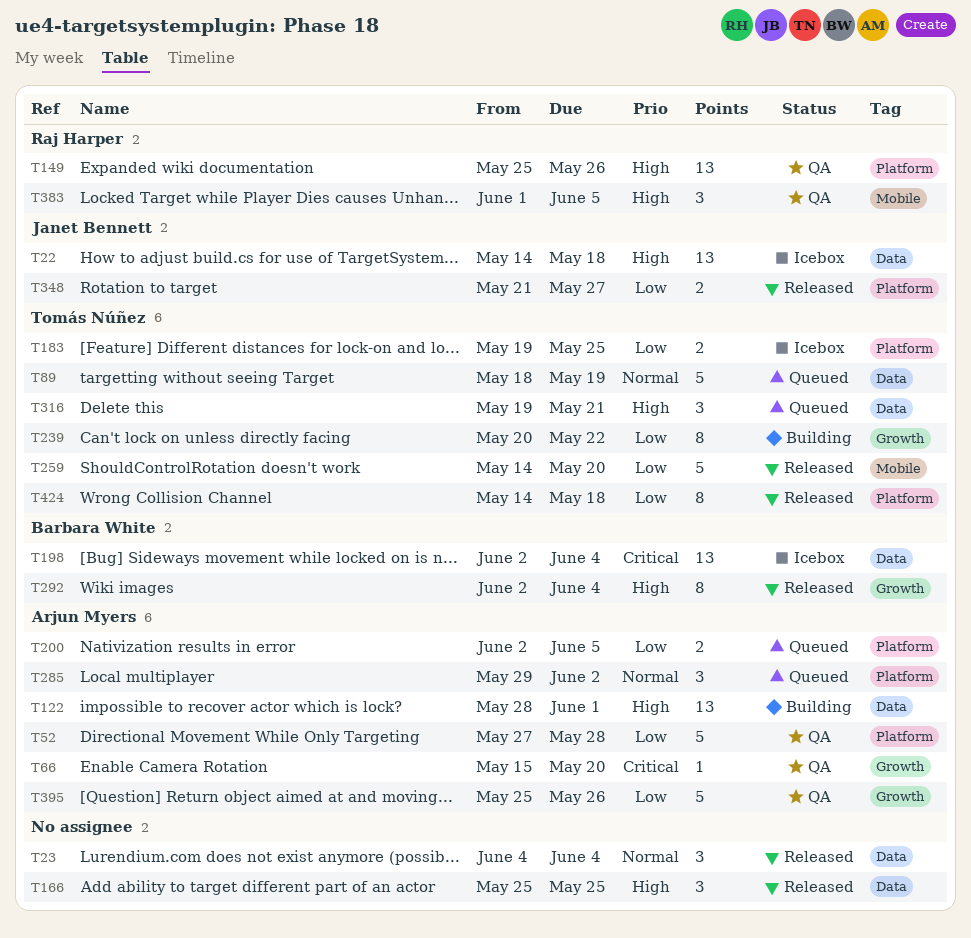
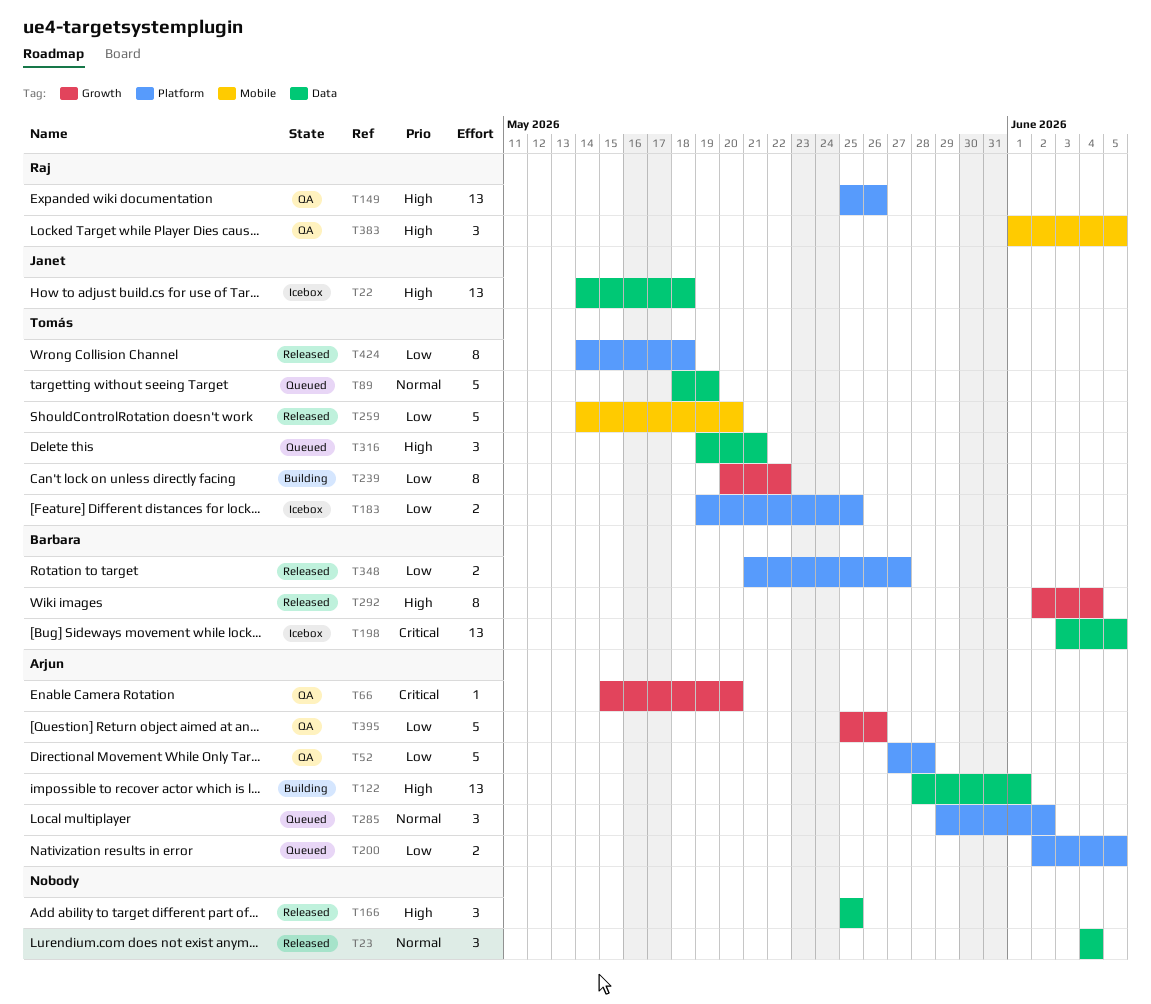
T198, start: Jun 2 -> Jun 3
T198, due: Jun 4 -> Jun 5
T348, owner: Janet Bennett -> Barbara White

